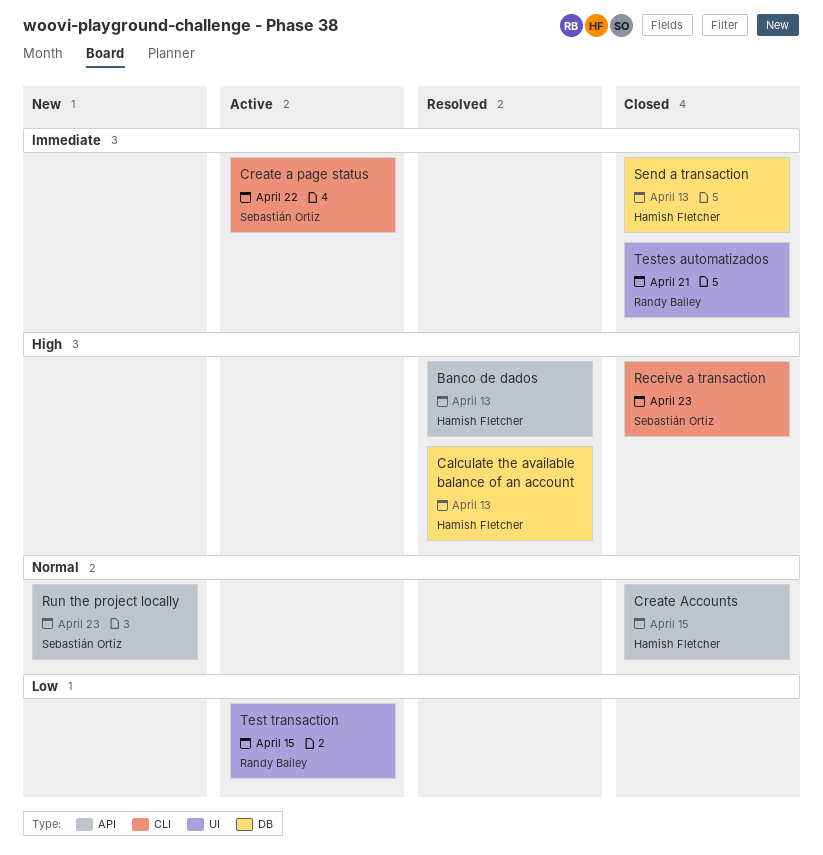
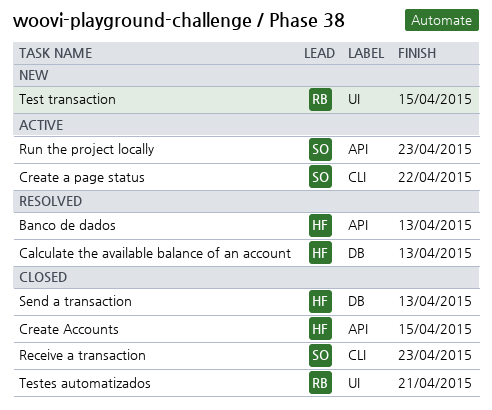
Run the project locally, status: New -> Active
Test transaction, status: Active -> New

